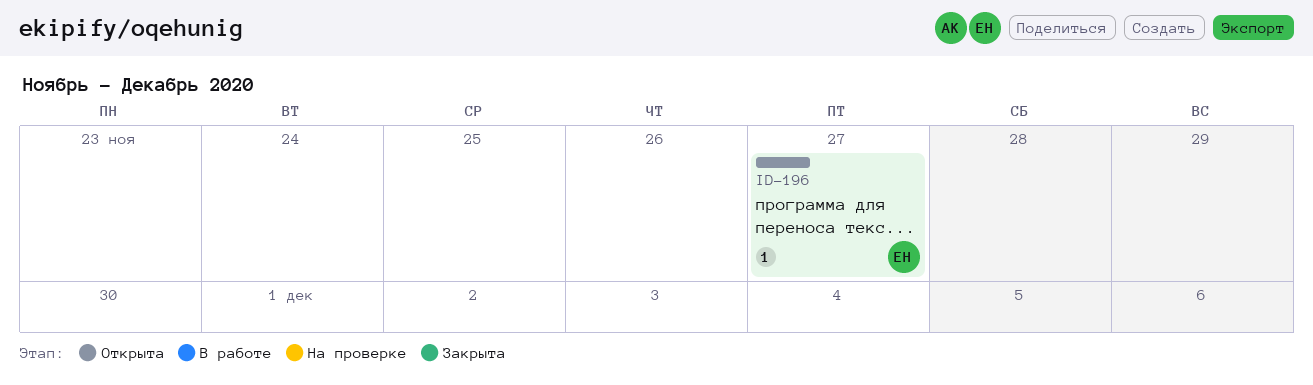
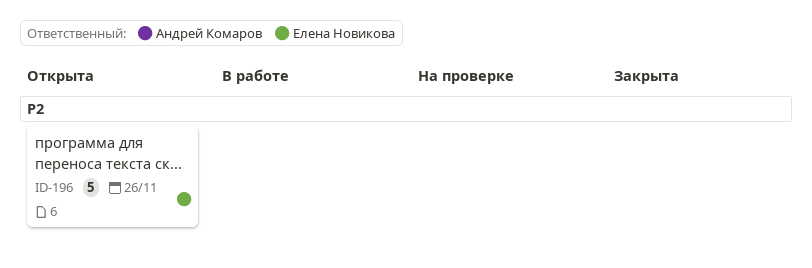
ID-196, estimate: 1 -> 5
ID-196, due: Nov 27 -> Nov 26

